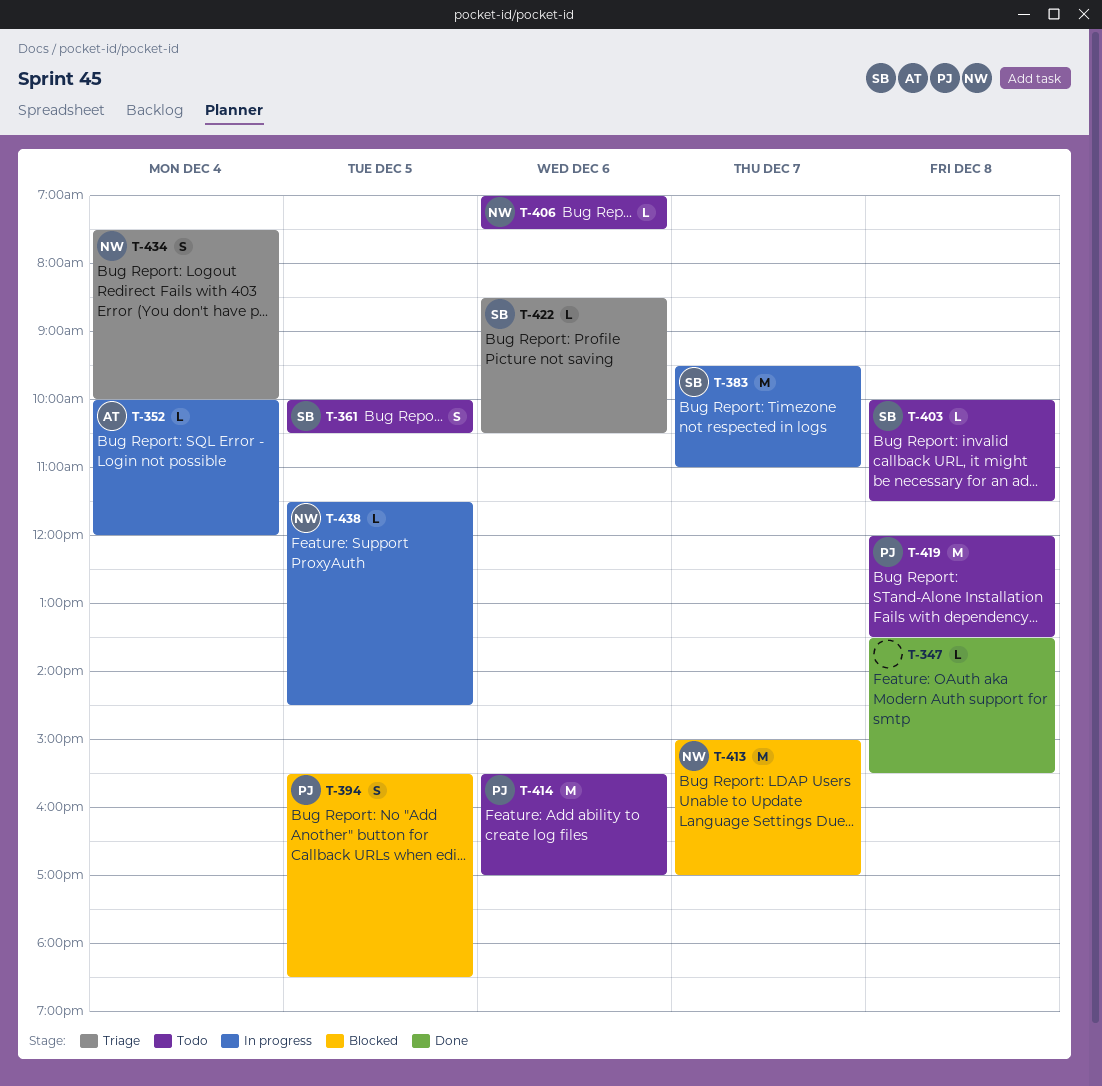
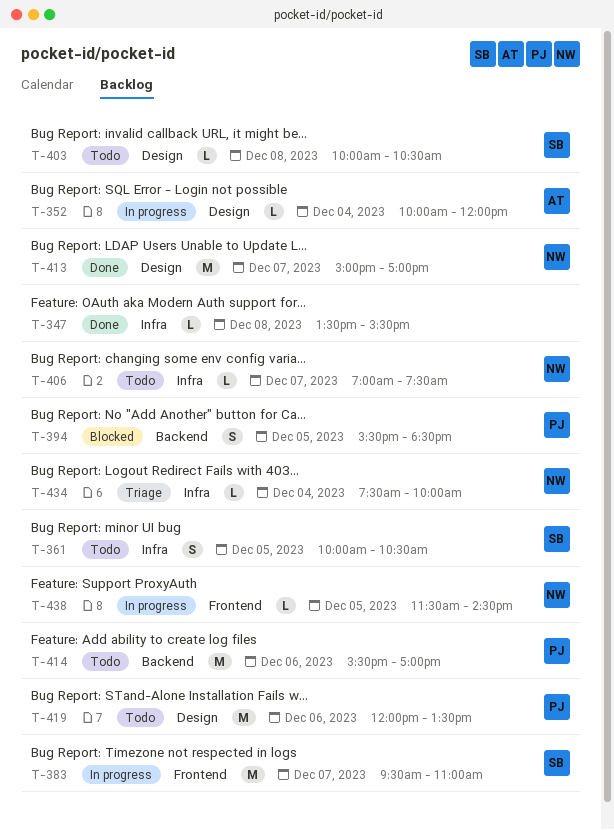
T-403, ends: 11:30 -> 10:30
T-406, day: Dec 6 -> Dec 7
T-413, status: Blocked -> Done
T-419, day: Dec 8 -> Dec 6
T-422: present -> none
T-434, estimate: S -> L

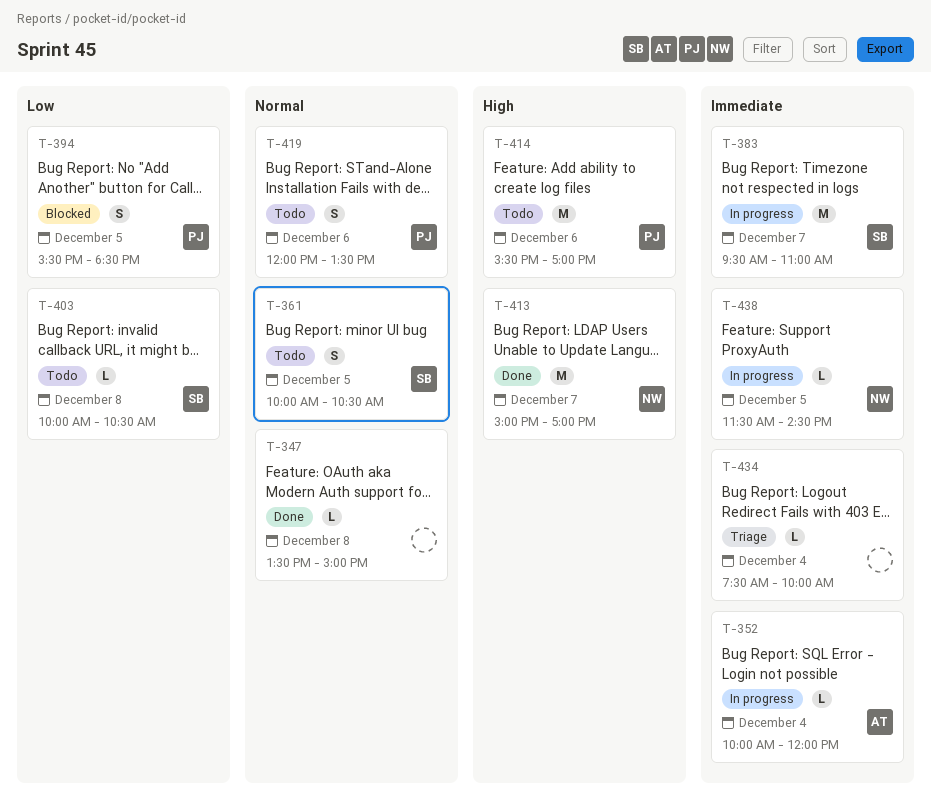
T-347, ends: 15:30 -> 15:00
T-406: present -> none
T-419, estimate: M -> S
T-434, owner: NW -> none

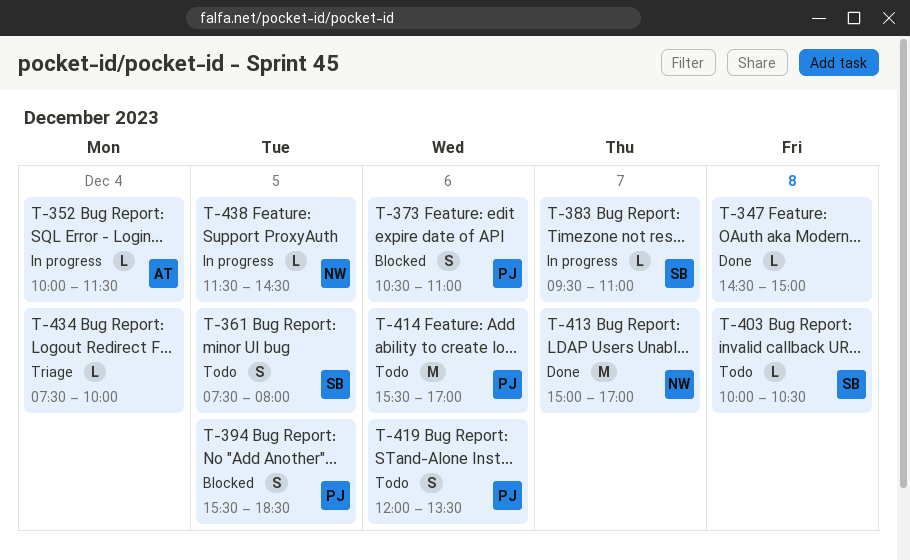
T-347, begins: 13:30 -> 14:30
T-352, ends: 12:00 -> 11:30
T-361, begins: 10:00 -> 07:30
T-361, ends: 10:30 -> 08:00
T-373: none -> present
T-383, estimate: M -> L

